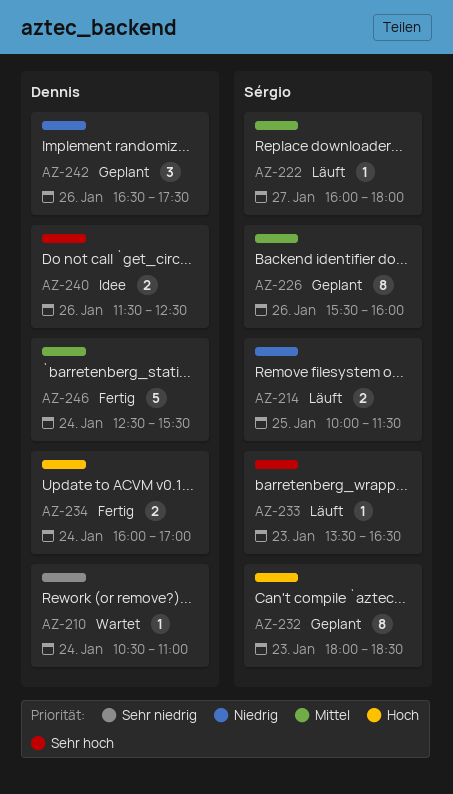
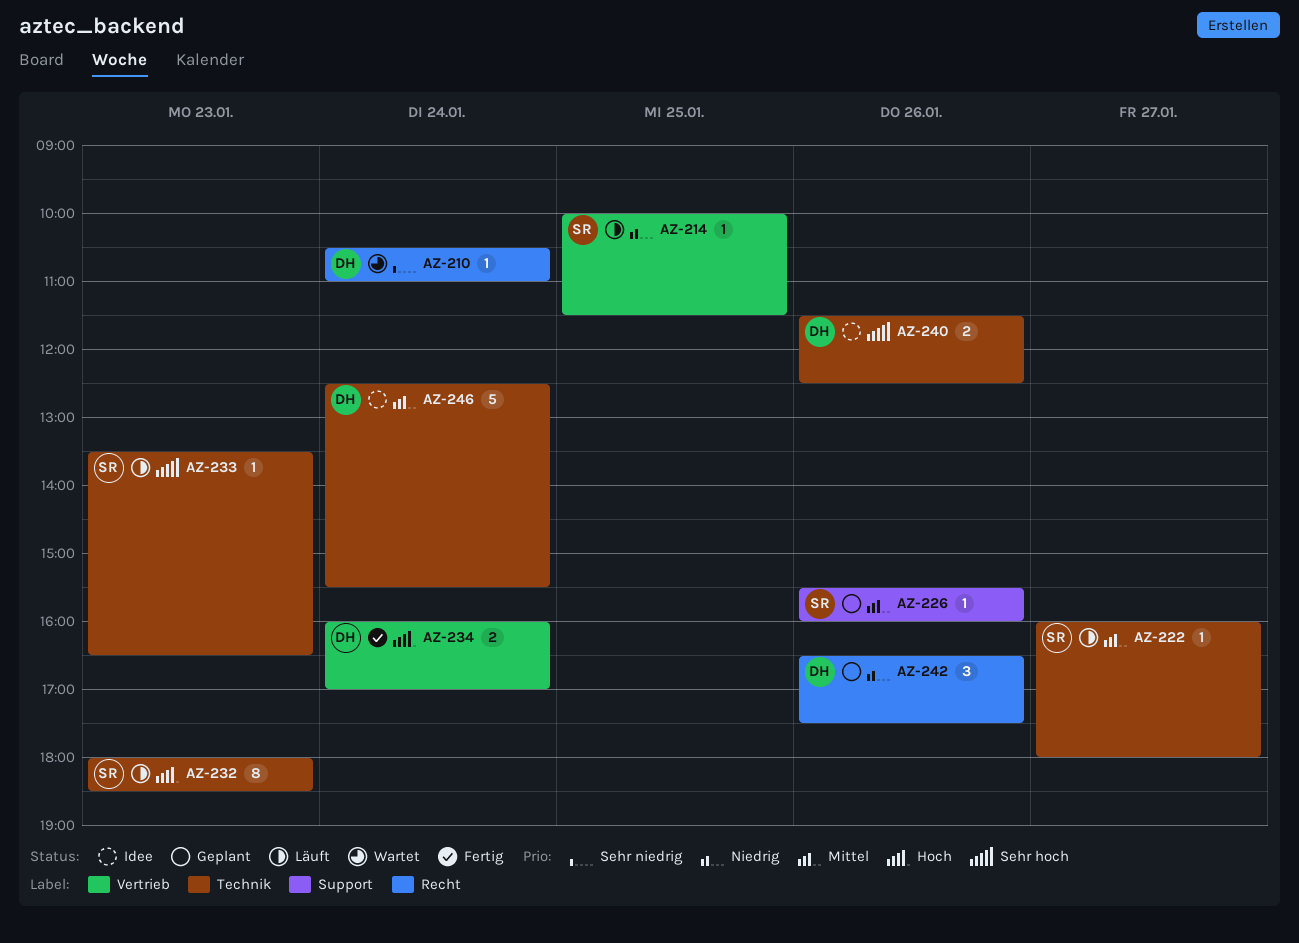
AZ-214, estimate: 2 -> 1
AZ-226, estimate: 8 -> 1
AZ-232, status: Geplant -> Läuft
AZ-246, status: Fertig -> Idee

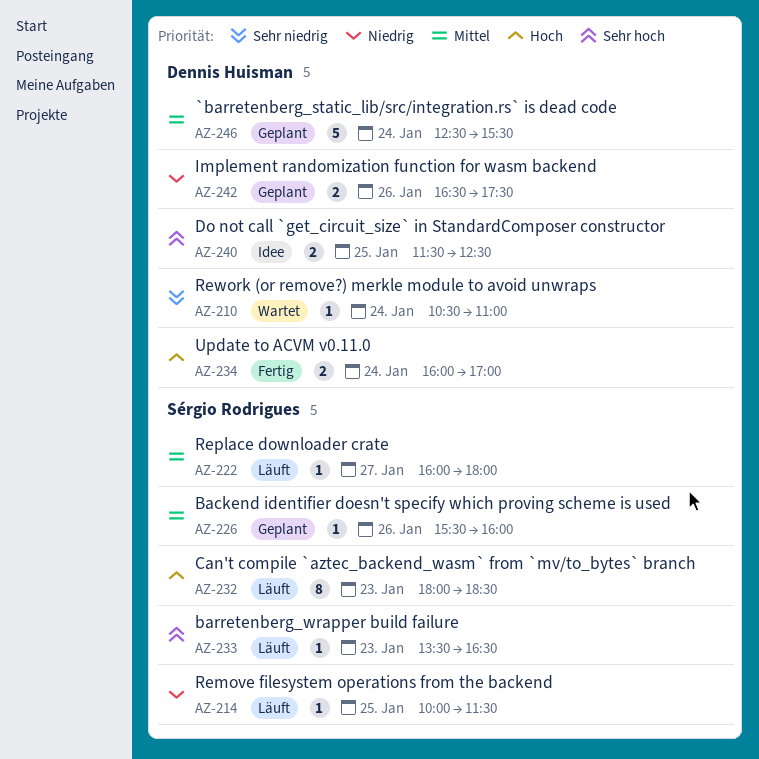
AZ-240, day: Jan 26 -> Jan 25
AZ-242, estimate: 3 -> 2
AZ-246, status: Idee -> Geplant

